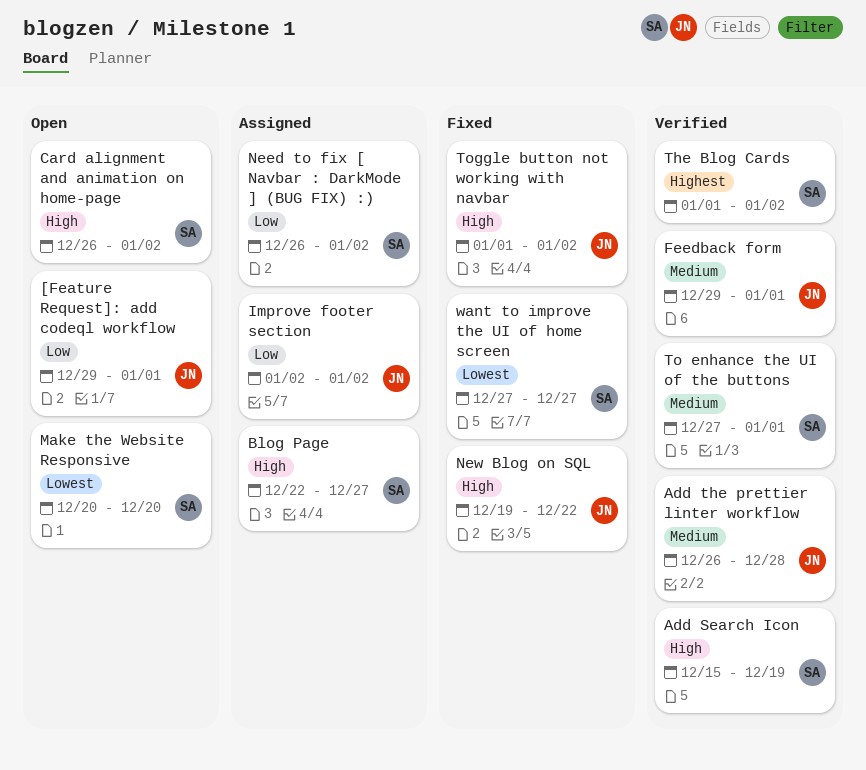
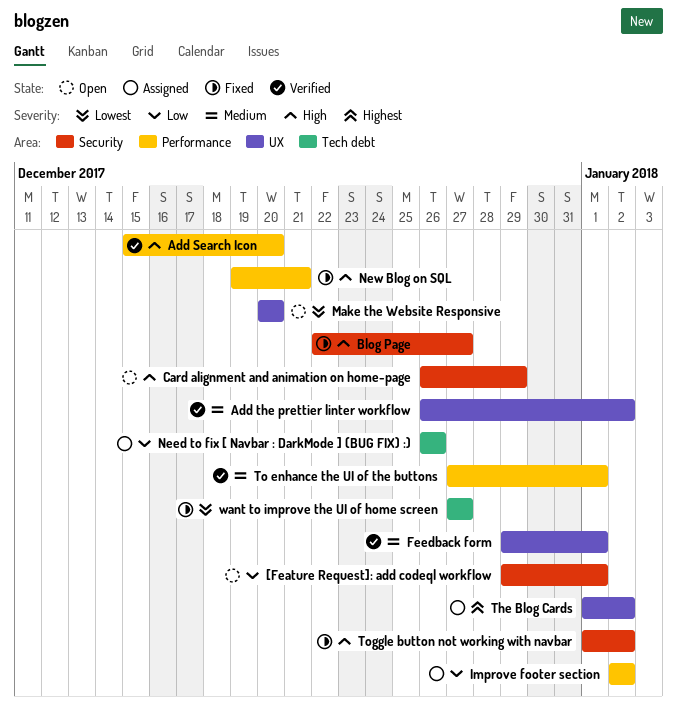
Add Search Icon, due: Dec 19 -> Dec 20
Add the prettier linter workflow, due: Dec 28 -> Jan 2
Blog Page, status: Assigned -> Fixed
Card alignment and animation on home-page, due: Jan 2 -> Dec 29
Need to fix [ Navbar : DarkMode ] (BUG FIX) :), due: Jan 2 -> Dec 26
New Blog on SQL, due: Dec 22 -> Dec 21
The Blog Cards, status: Verified -> Assigned

